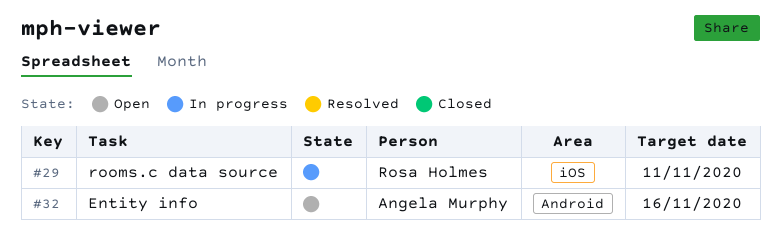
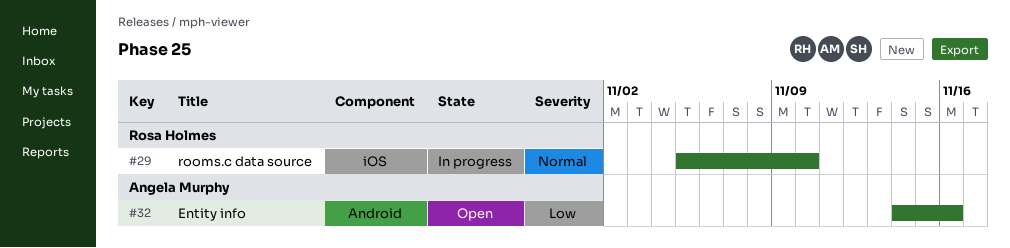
#29, due: Nov 11 -> Nov 10

